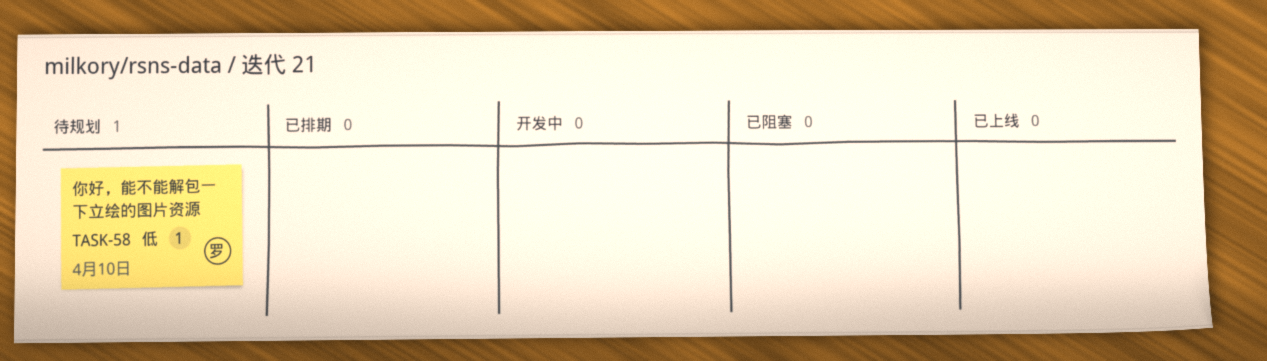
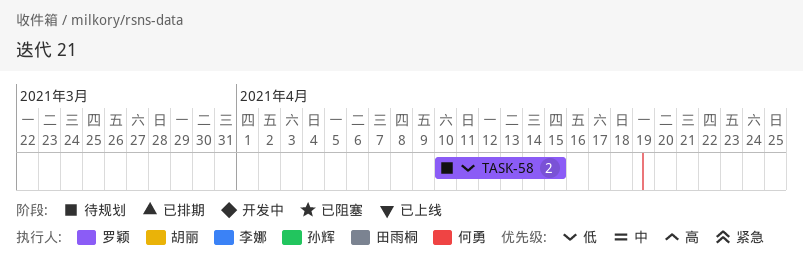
TASK-58, estimate: 1 -> 2
TASK-58, due: Apr 10 -> Apr 15

